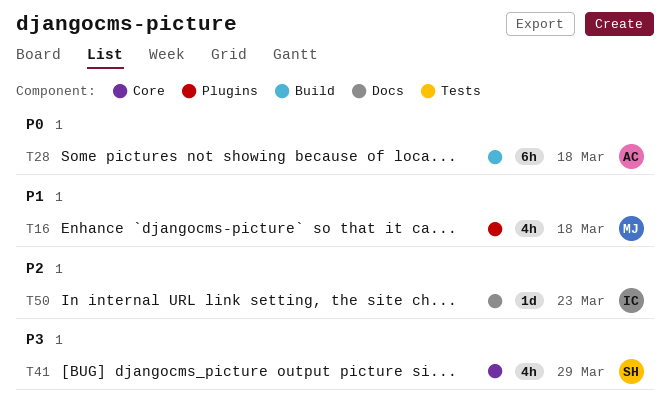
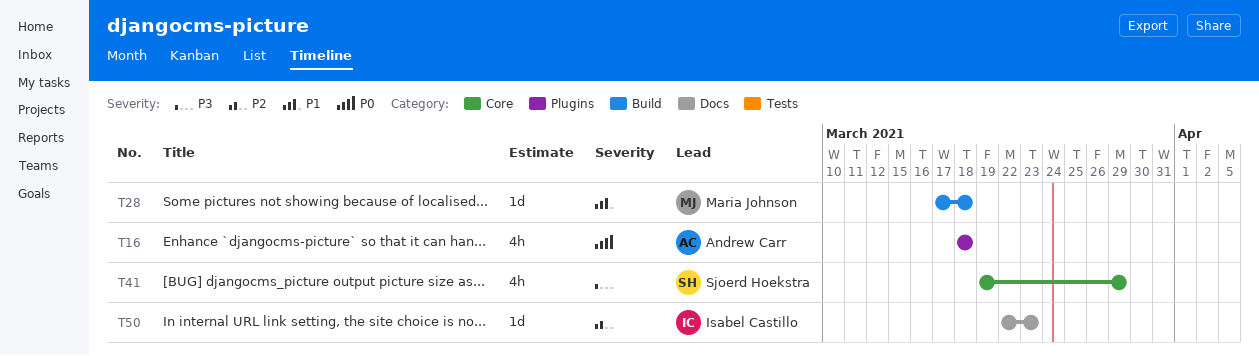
T16, owner: Maria Johnson -> Andrew Carr
T16, priority: P1 -> P0
T28, owner: Andrew Carr -> Maria Johnson
T28, priority: P0 -> P1
T28, estimate: 6h -> 1d

